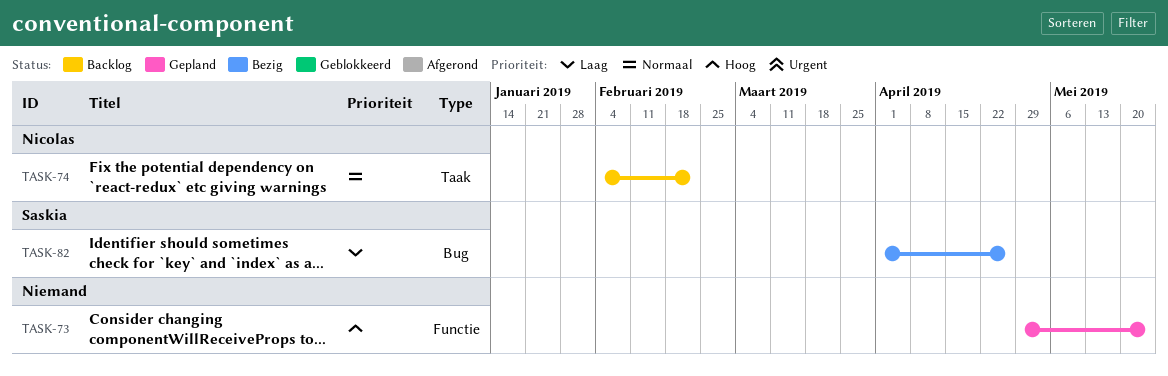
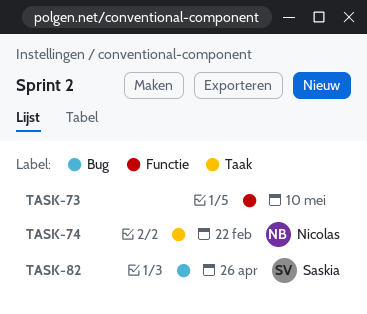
TASK-73, due: May 24 -> May 10

